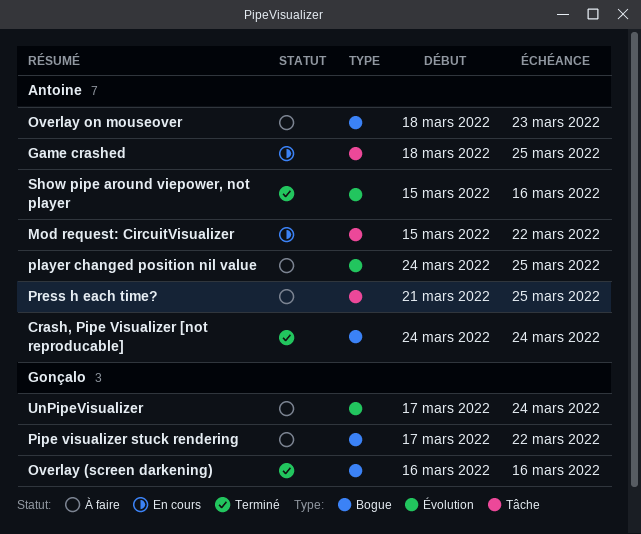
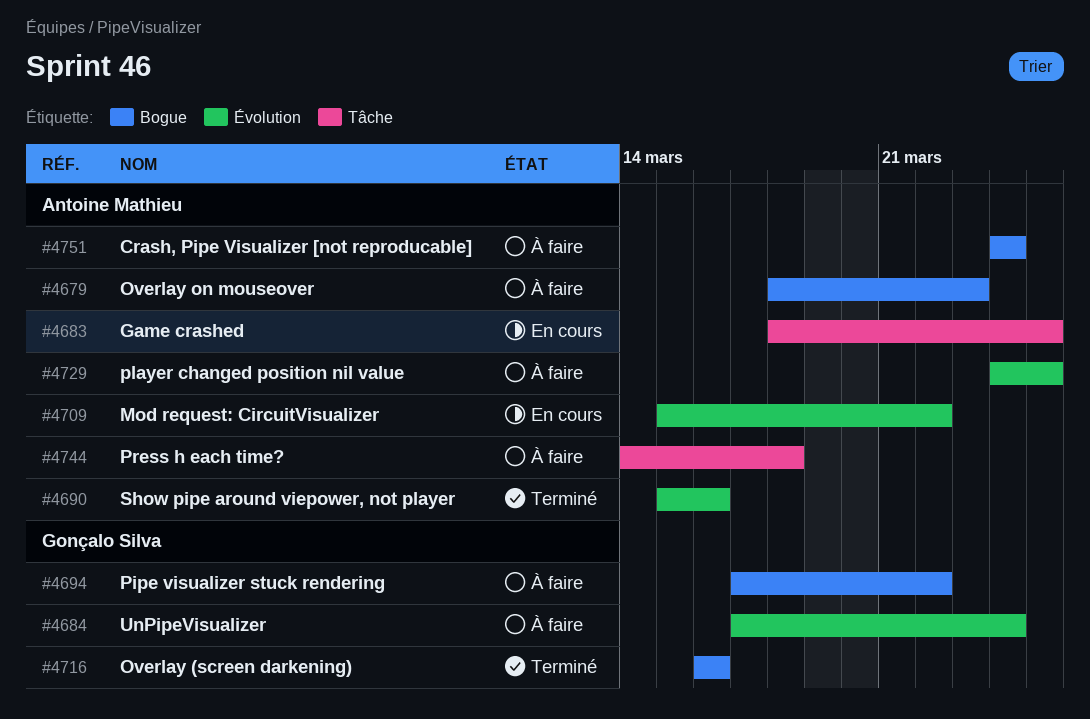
Crash, Pipe Visualizer [not reproducable], status: Terminé -> À faire
Mod request: CircuitVisualizer, label: Tâche -> Évolution
Press h each time?, start: Mar 21 -> Mar 14
Press h each time?, due: Mar 25 -> Mar 18

